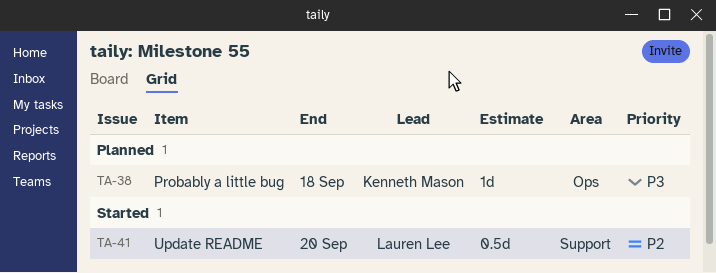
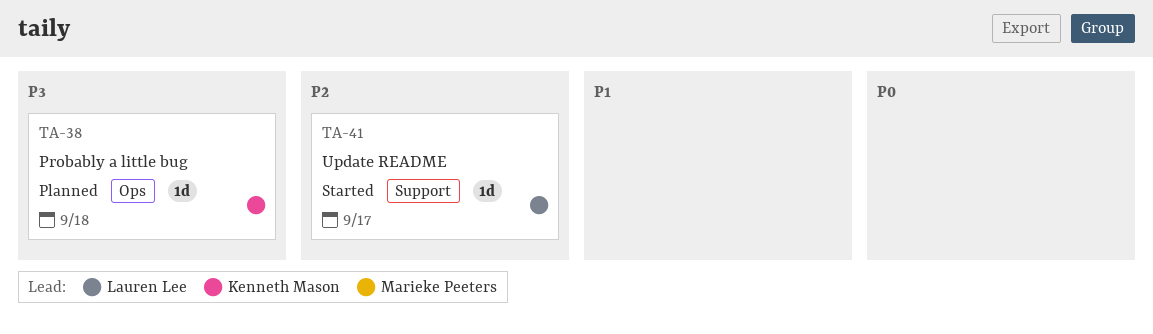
TA-41, estimate: 0.5d -> 1d
TA-41, due: Sep 20 -> Sep 17

